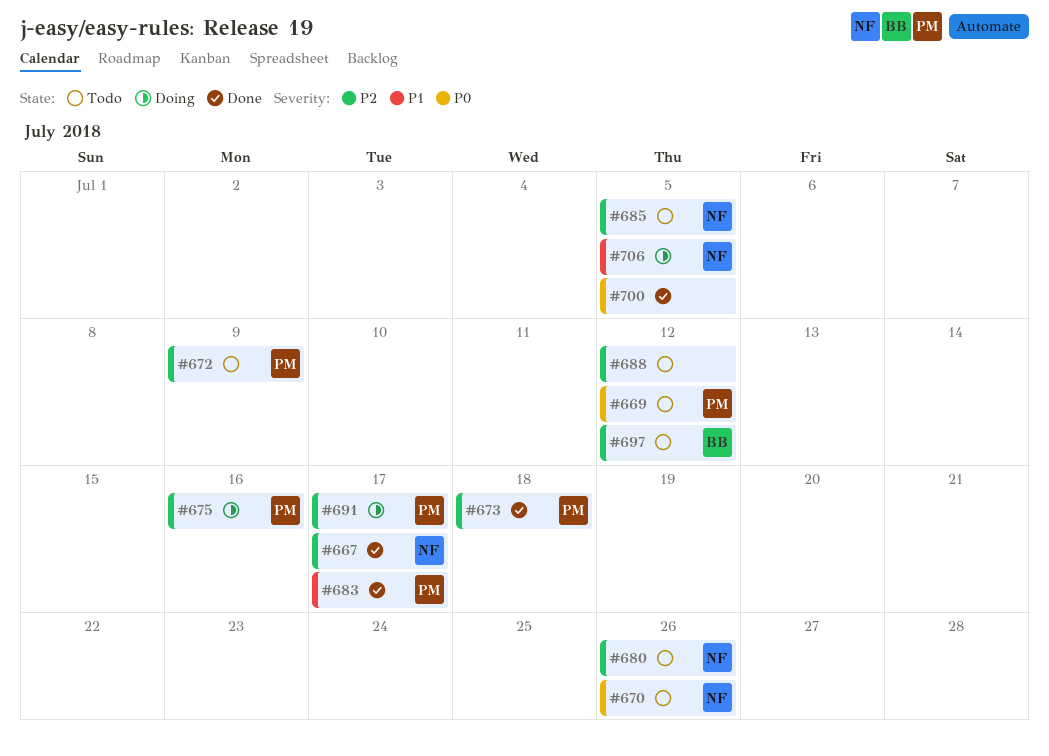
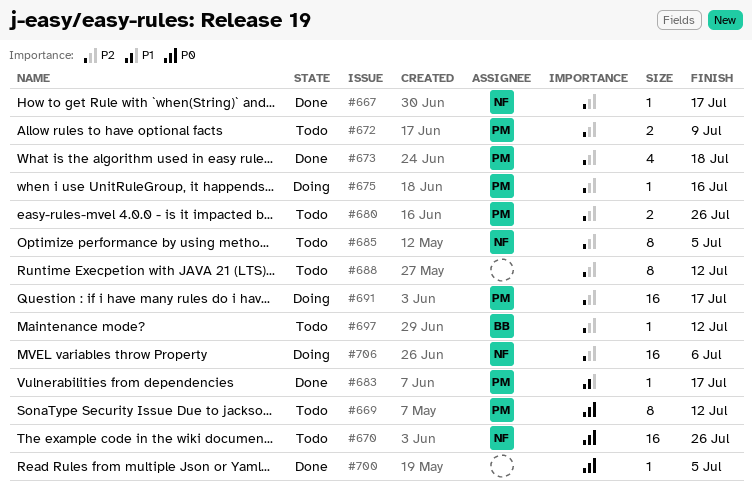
#680, owner: NF -> PM
#706, priority: P1 -> P2
#706, due: Jul 5 -> Jul 6

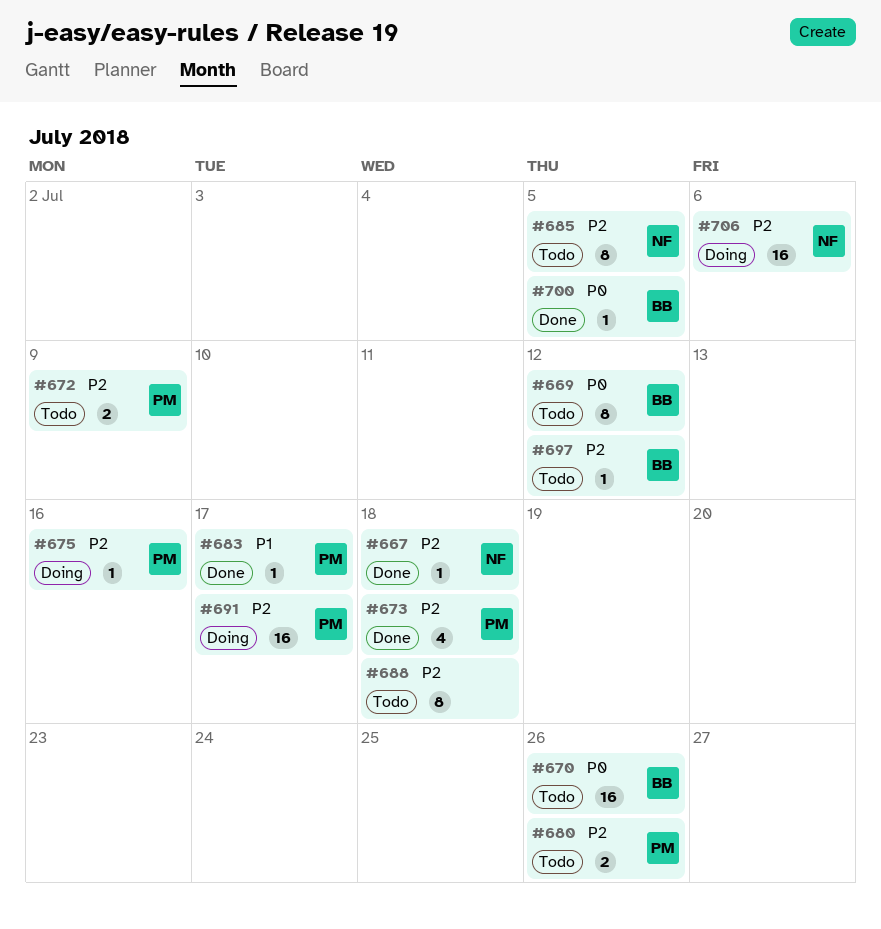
#667, due: Jul 17 -> Jul 18
#669, owner: PM -> BB
#670, owner: NF -> BB
#688, due: Jul 12 -> Jul 18
#700, owner: none -> BB

